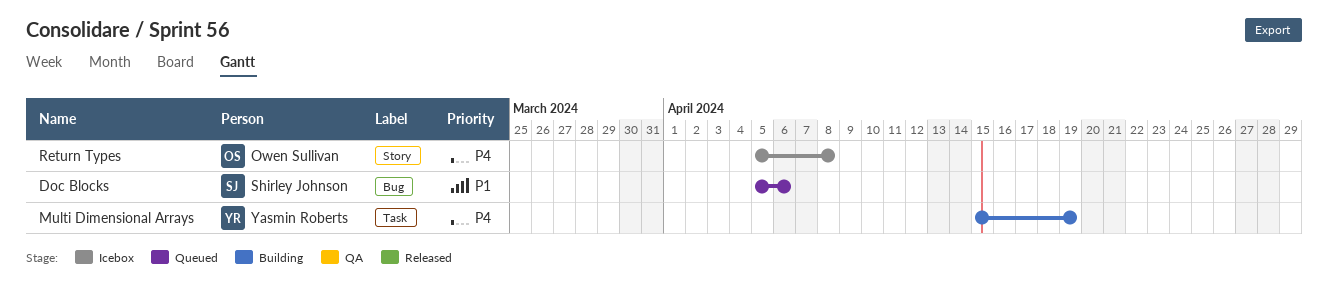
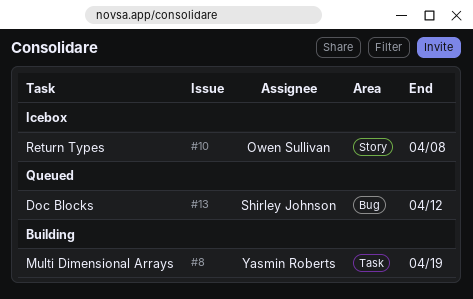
Doc Blocks, due: Apr 6 -> Apr 12

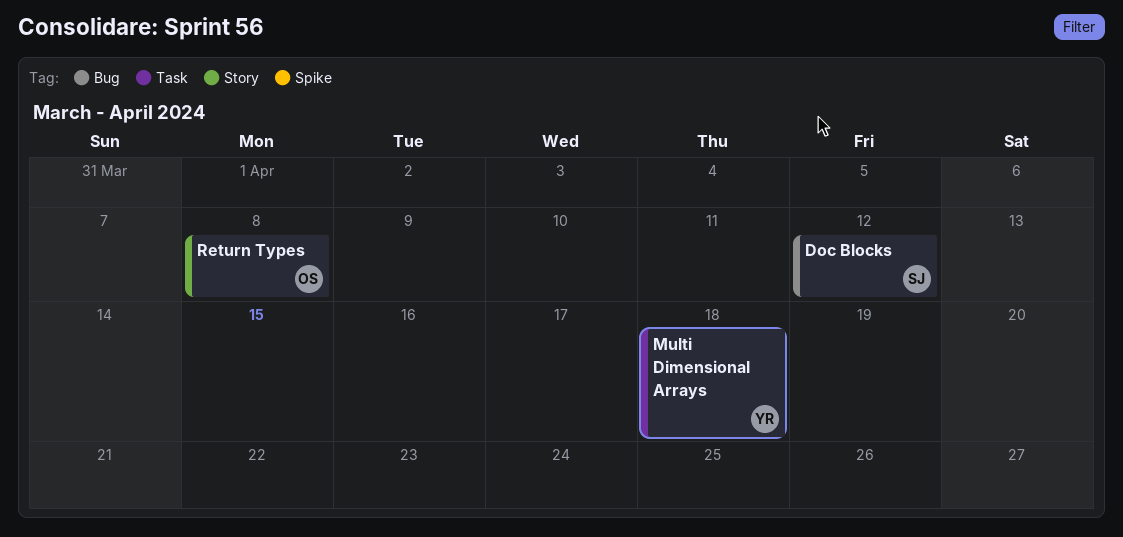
Multi Dimensional Arrays, due: Apr 19 -> Apr 18

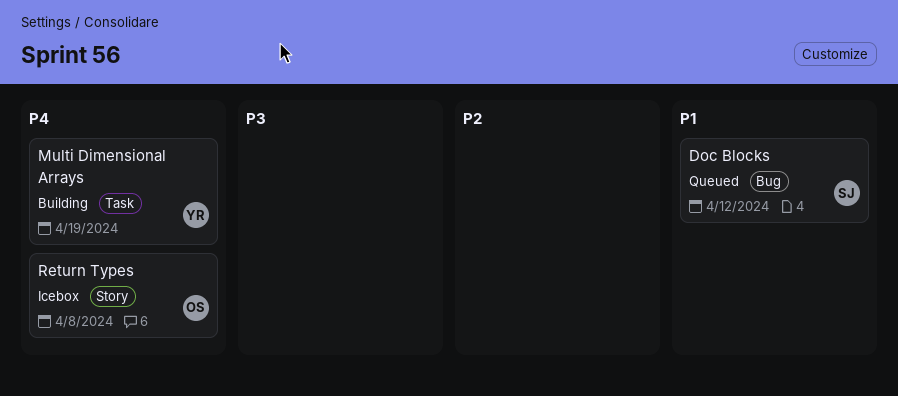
Multi Dimensional Arrays, due: Apr 18 -> Apr 19

